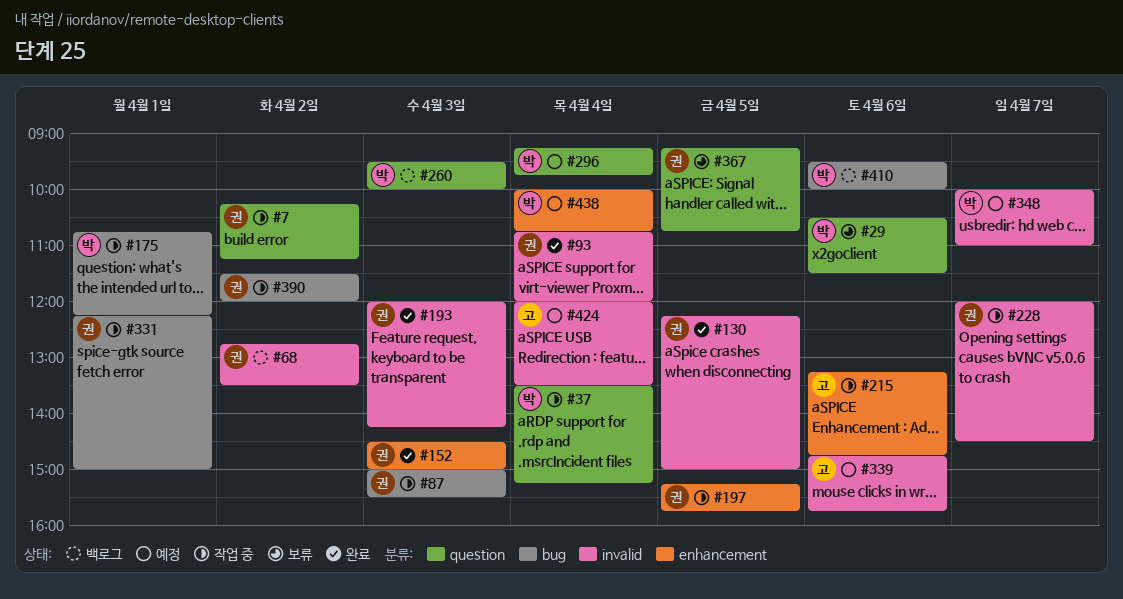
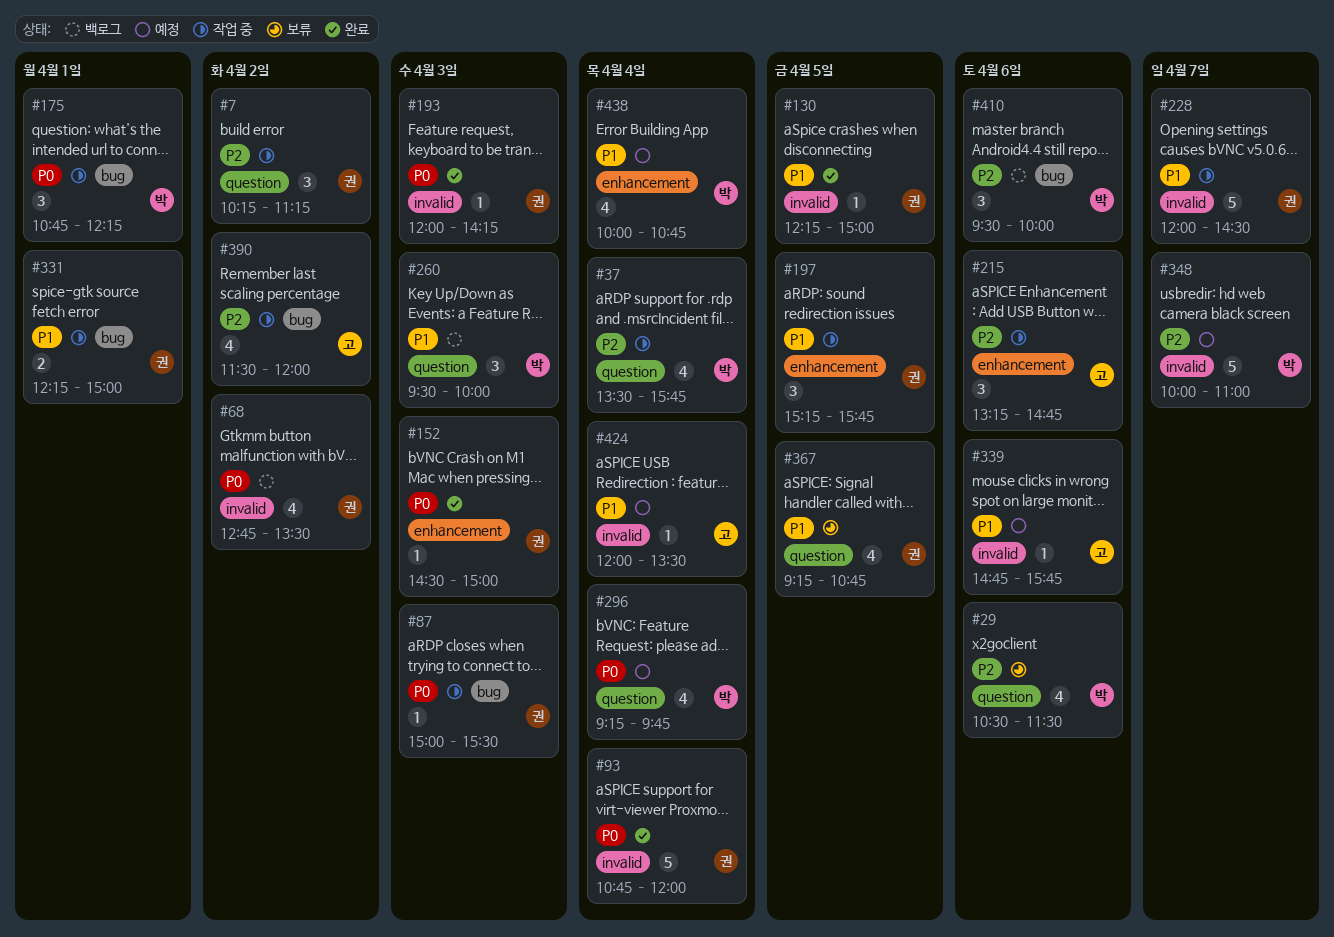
#37, ends: 15:15 -> 15:45
#390, owner: 권 -> 고

